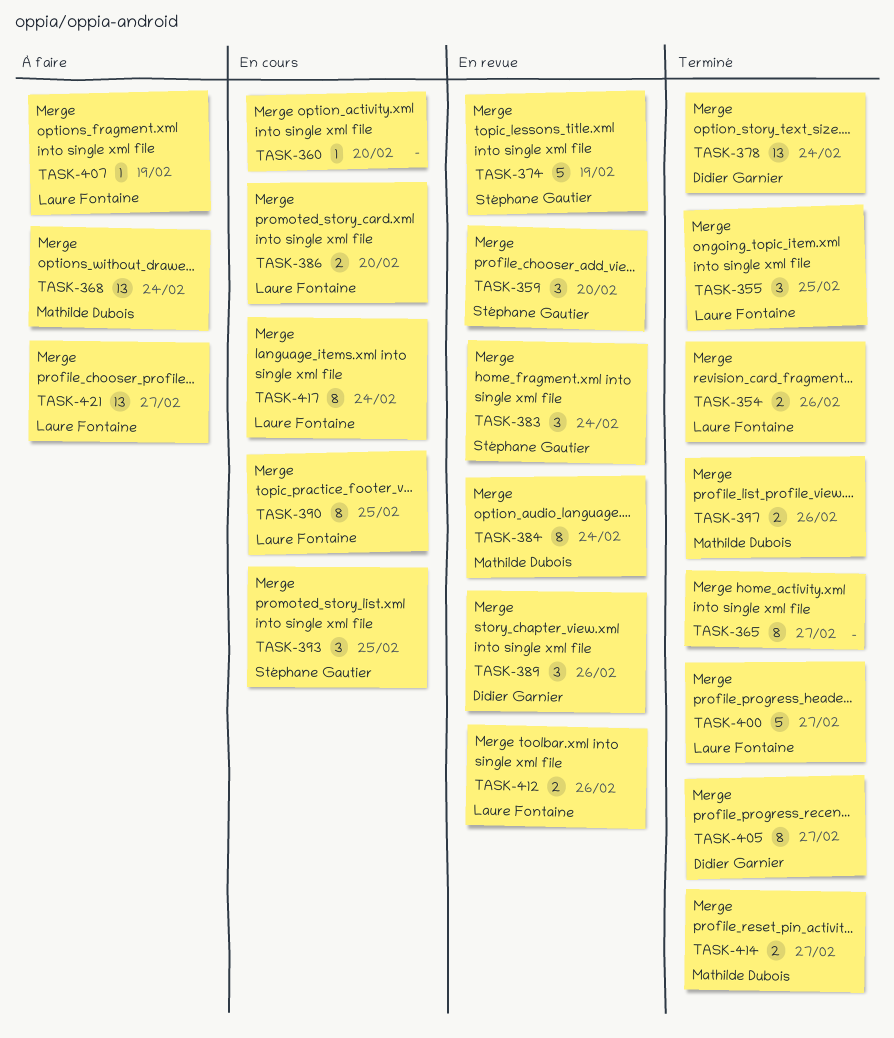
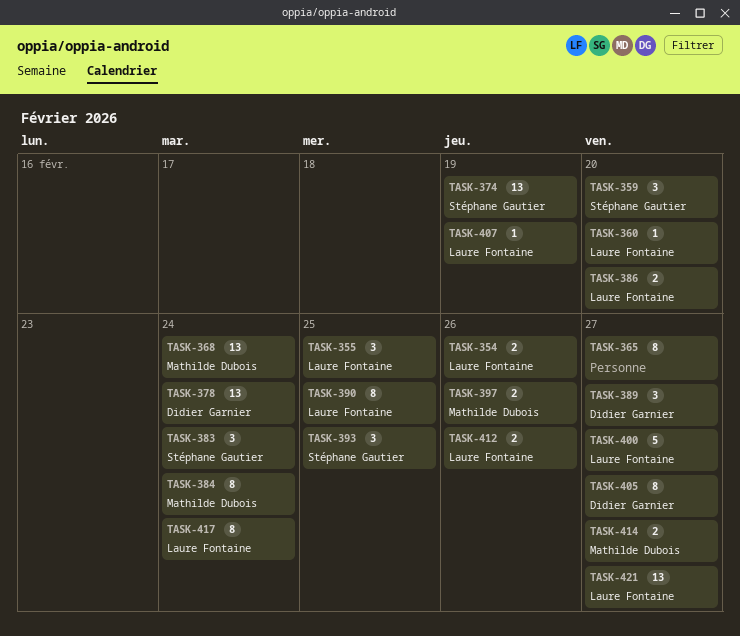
TASK-360, owner: none -> Laure Fontaine
TASK-374, estimate: 5 -> 13
TASK-389, due: Feb 26 -> Feb 27

